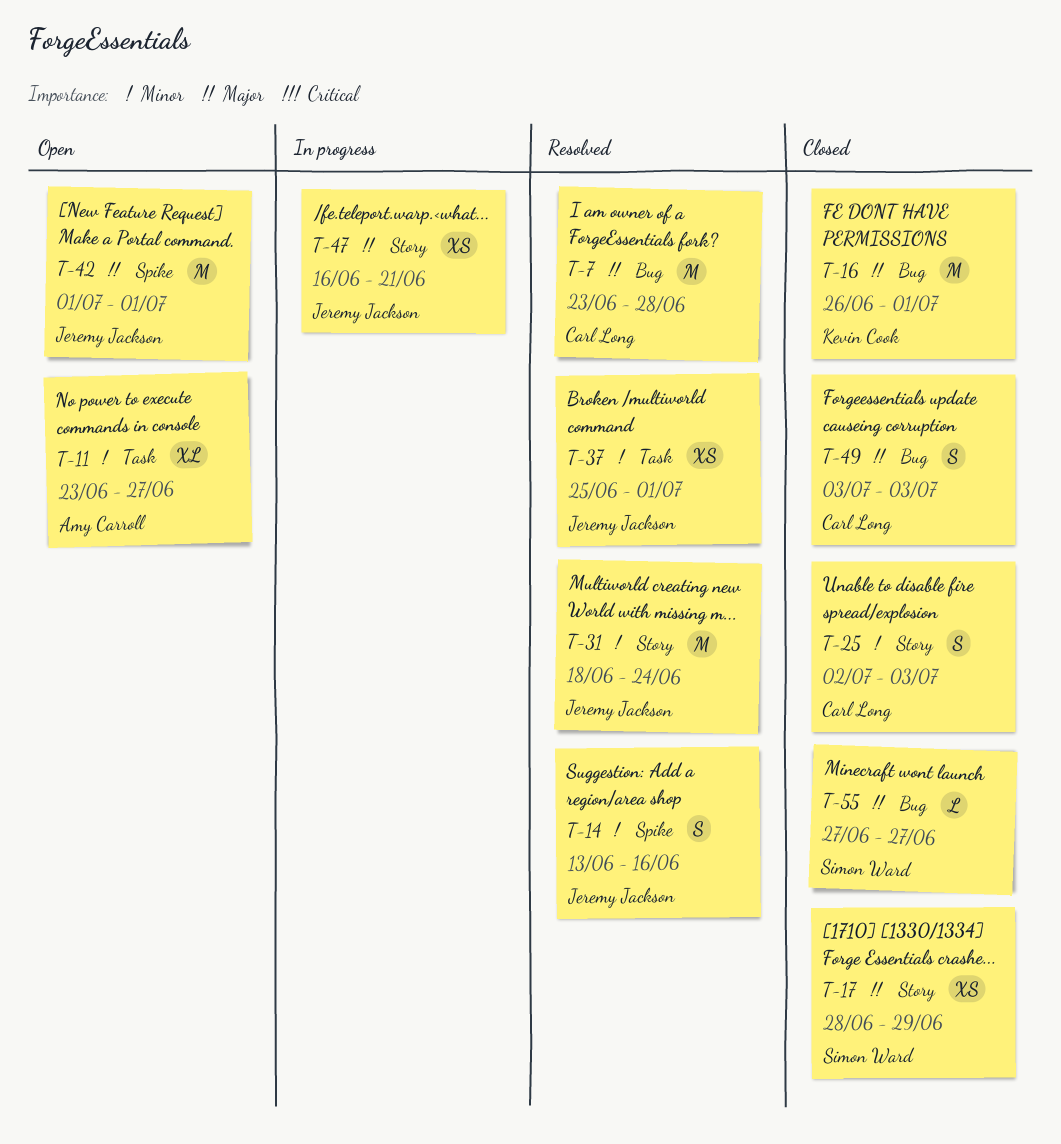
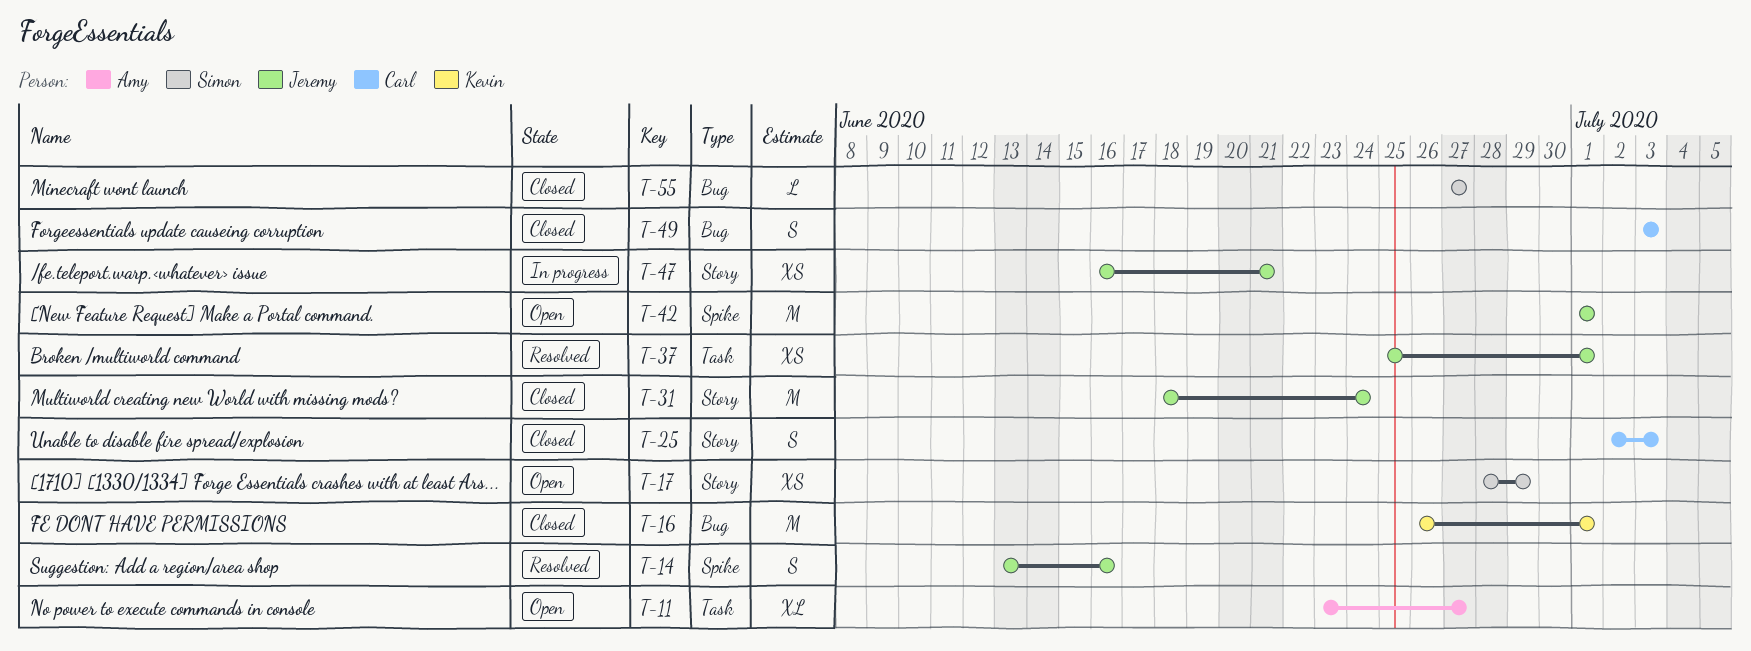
T-7: present -> none
T-17, status: Closed -> Open
T-31, status: Resolved -> Closed

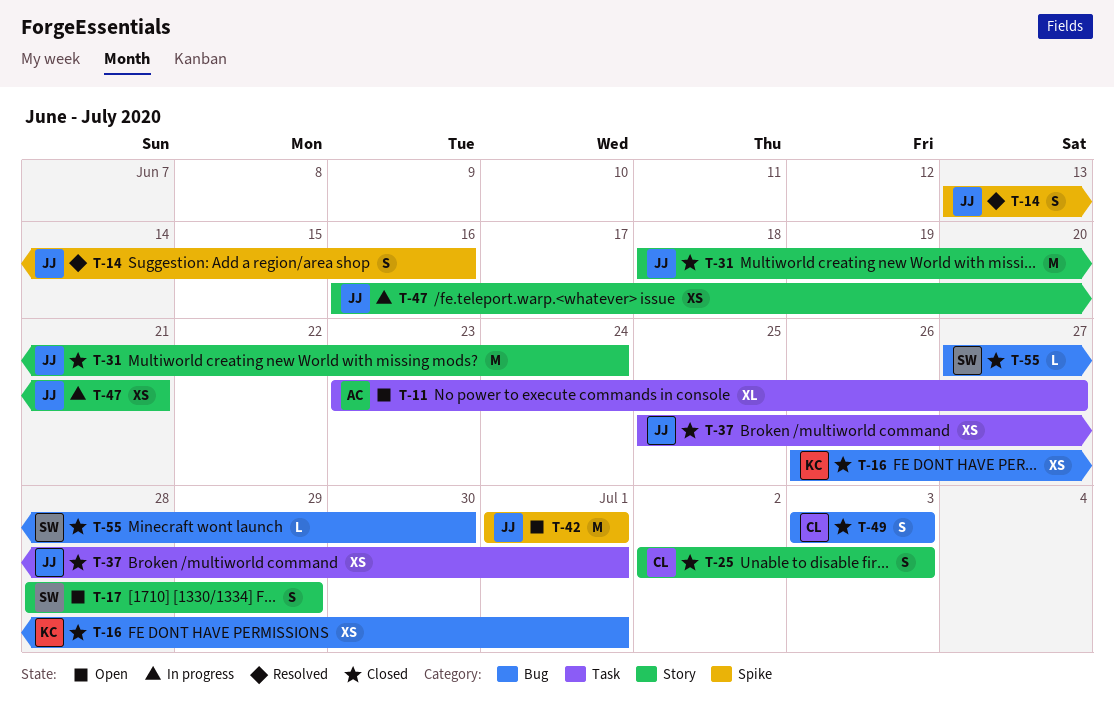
T-16, estimate: M -> XS
T-17, estimate: XS -> S
T-37, status: Resolved -> Closed
T-55, due: Jun 27 -> Jun 30

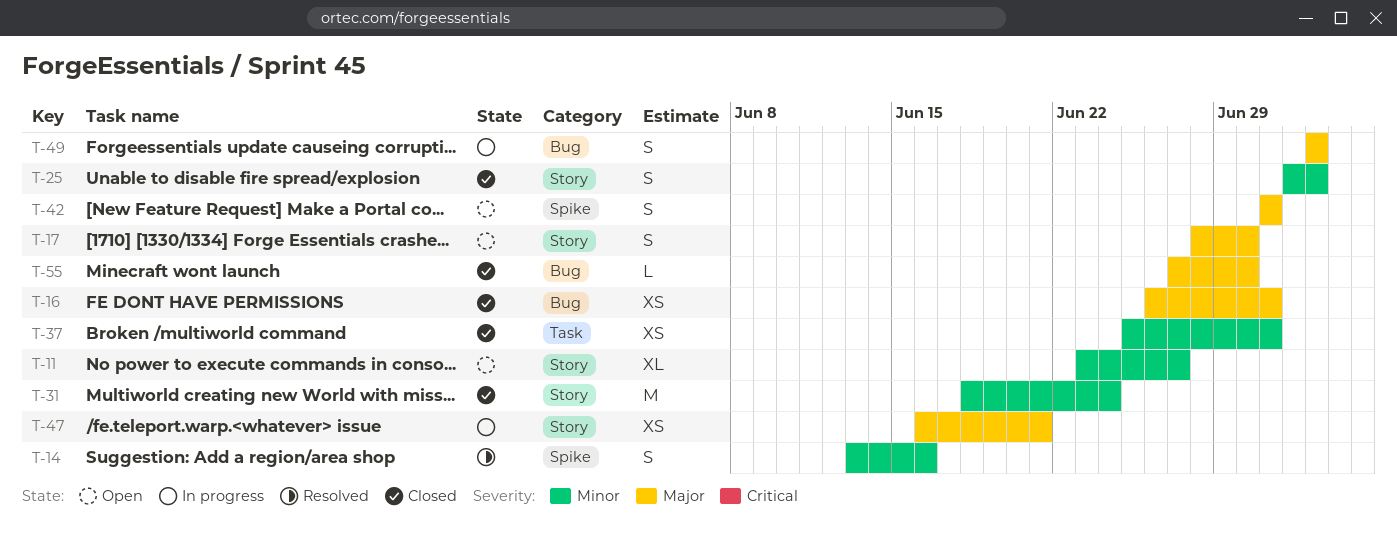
T-11, label: Task -> Story
T-17, due: Jun 29 -> Jun 30
T-42, estimate: M -> S
T-49, status: Closed -> In progress

